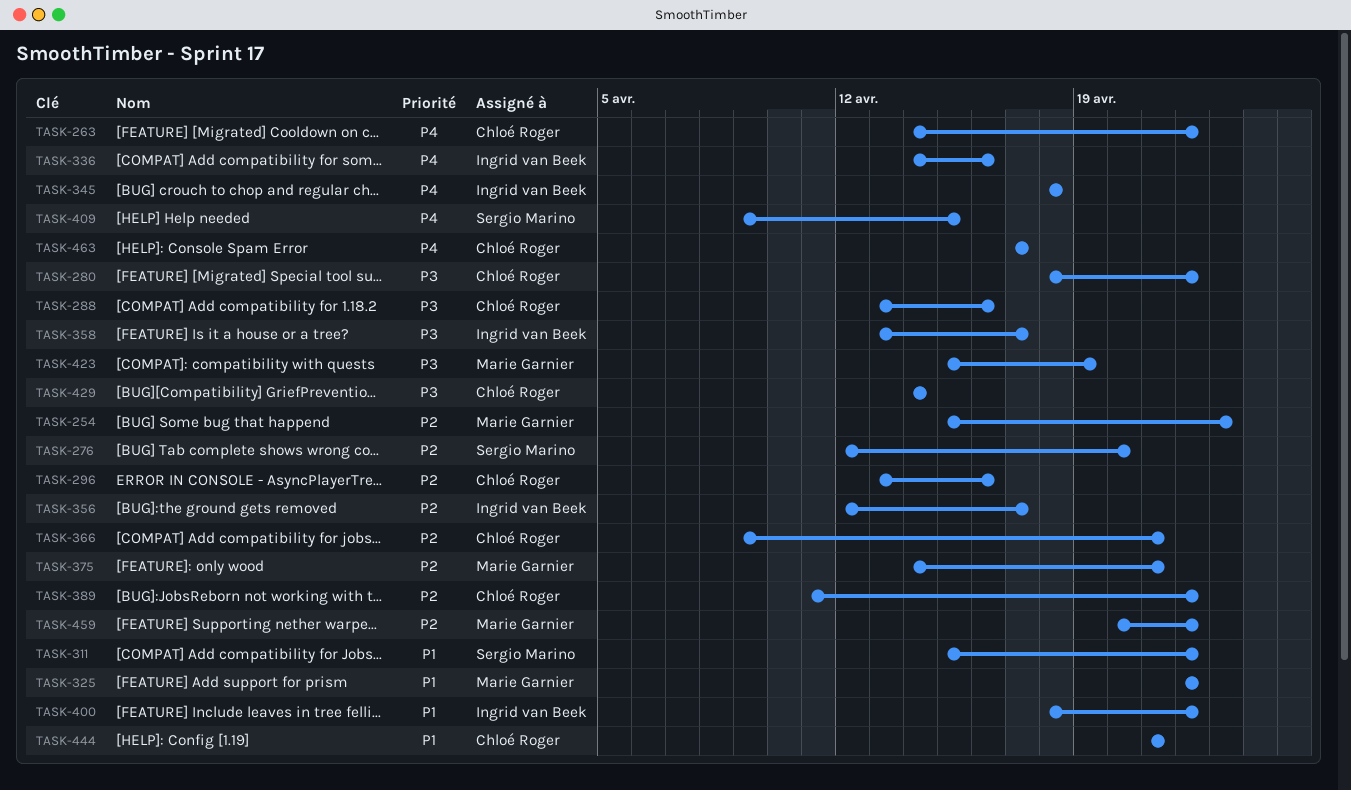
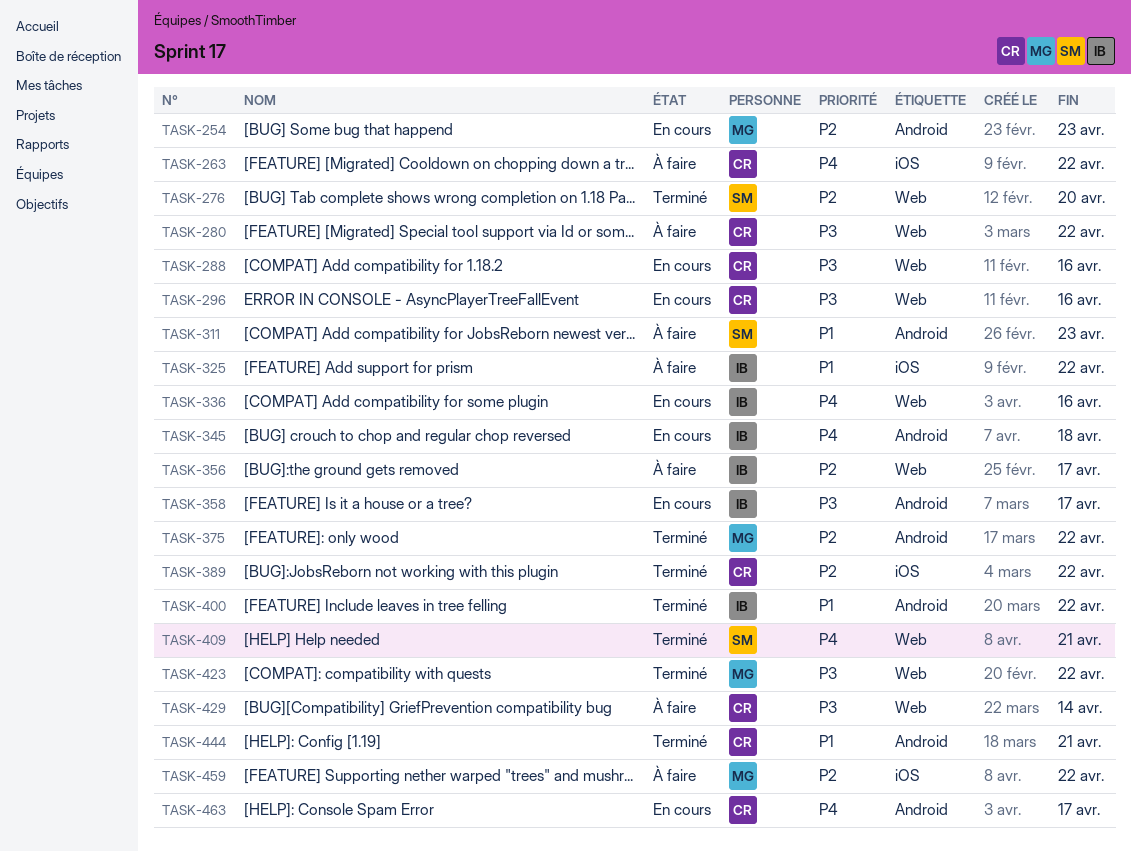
TASK-296, priority: P2 -> P3
TASK-311, due: Apr 22 -> Apr 23
TASK-325, owner: Marie Garnier -> Ingrid van Beek
TASK-366: present -> none
TASK-375, due: Apr 21 -> Apr 22
TASK-409, due: Apr 15 -> Apr 21
TASK-423, due: Apr 19 -> Apr 22

